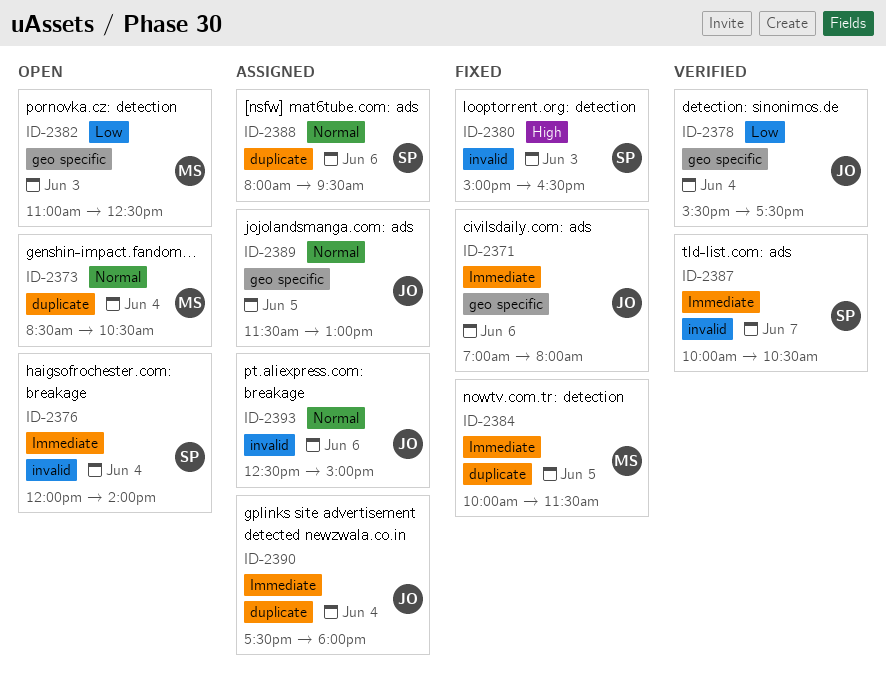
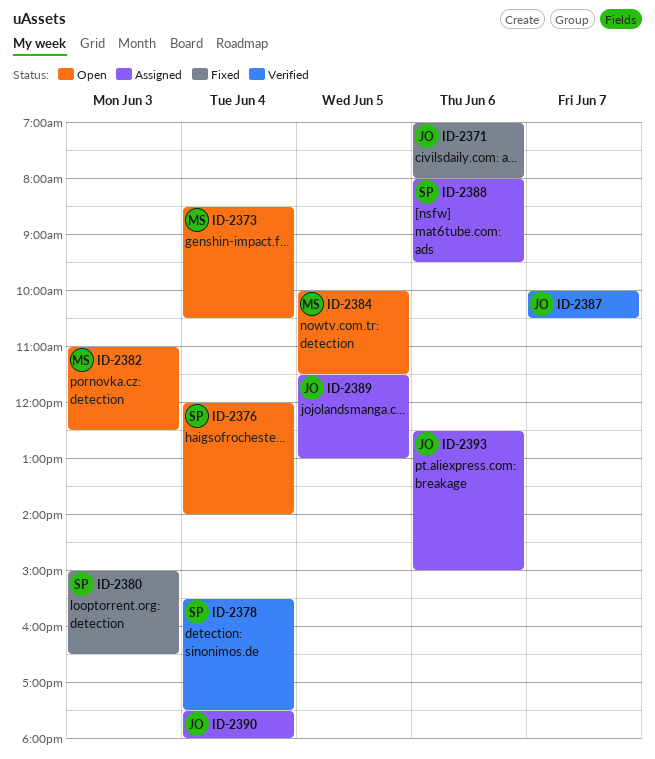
ID-2378, owner: JO -> SP
ID-2384, status: Fixed -> Open
ID-2387, owner: SP -> JO

